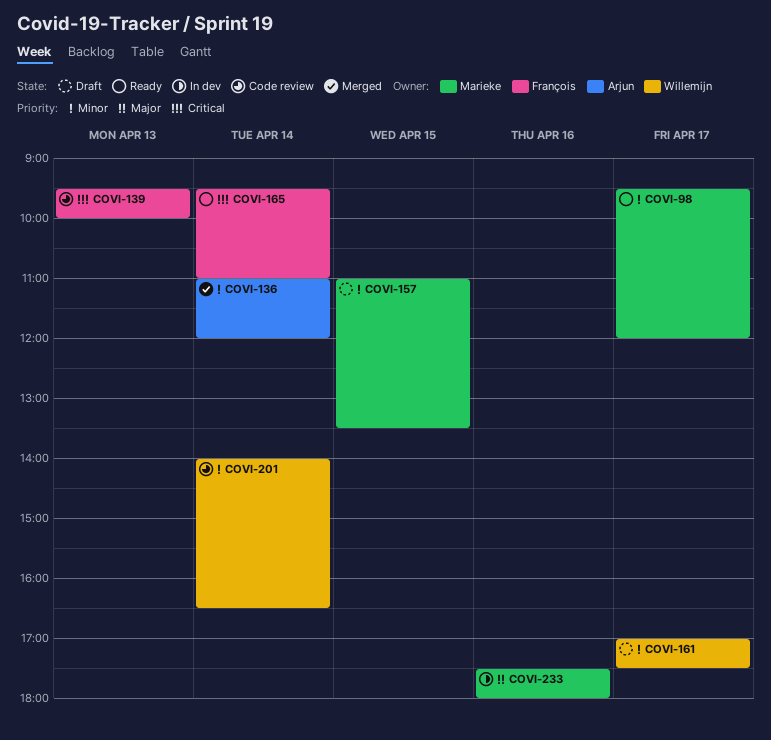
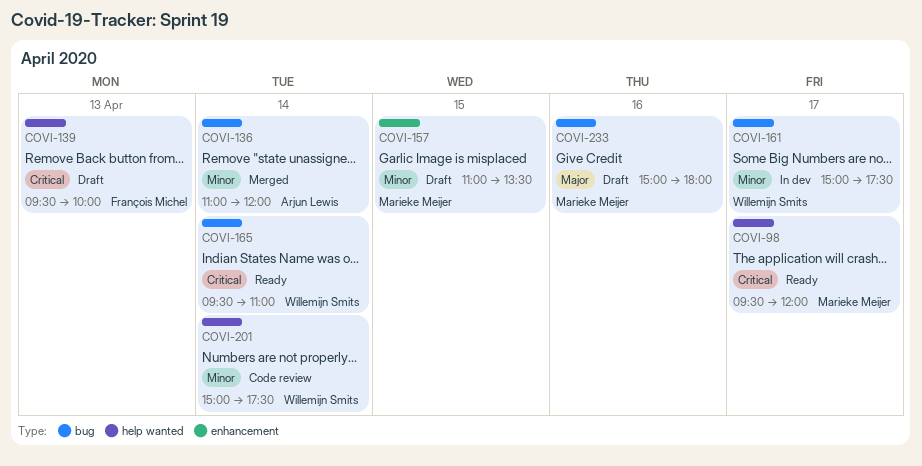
COVI-98, priority: Minor -> Critical
COVI-139, status: Code review -> Draft
COVI-161, status: Draft -> In dev
COVI-161, begins: 17:00 -> 15:00
COVI-165, owner: François Michel -> Willemijn Smits
COVI-201, begins: 14:00 -> 15:00
COVI-201, ends: 16:30 -> 17:30
COVI-233, status: In dev -> Draft
COVI-233, begins: 17:30 -> 15:00

